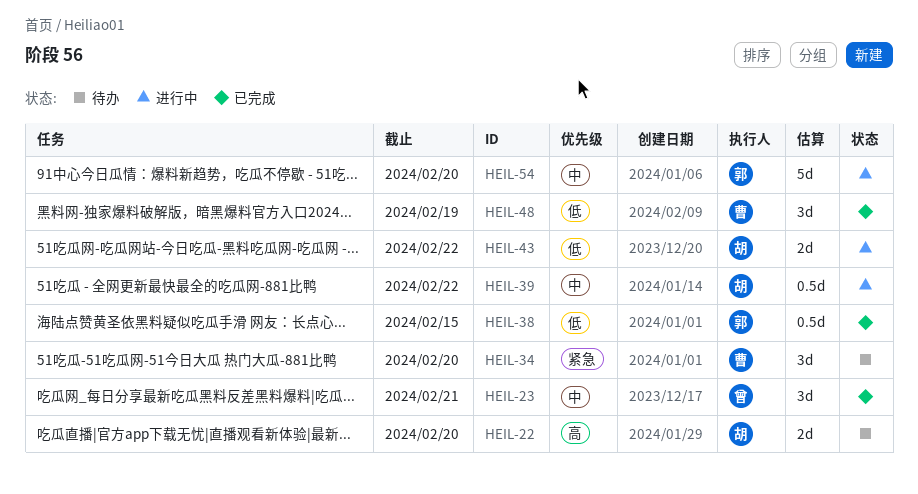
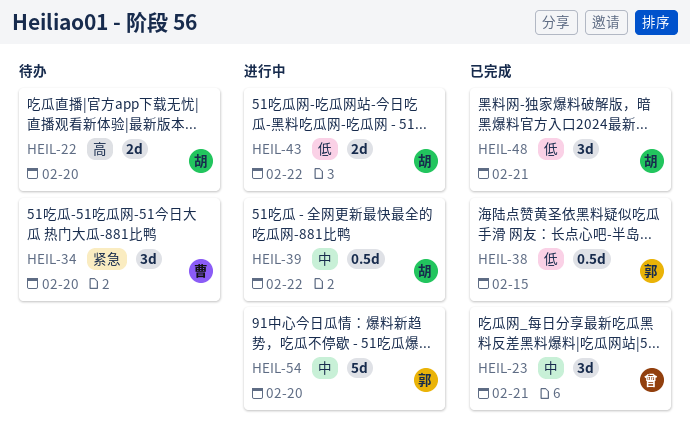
HEIL-48, owner: 曹 -> 胡
HEIL-48, due: Feb 19 -> Feb 21

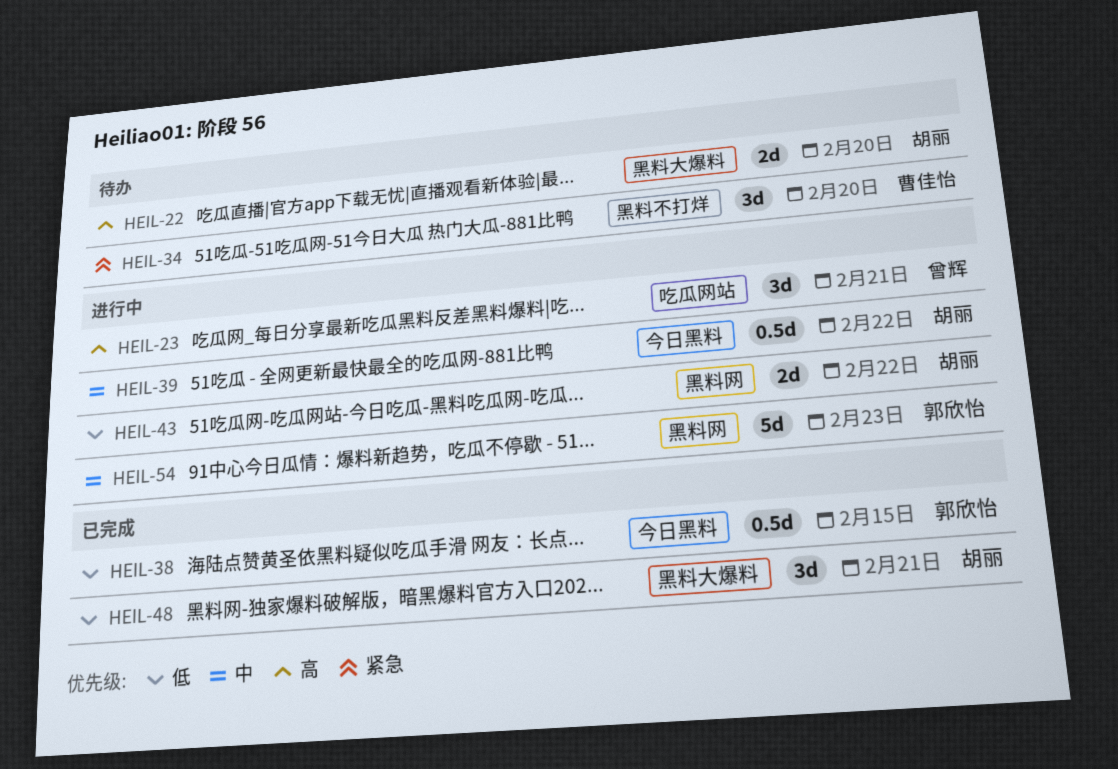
HEIL-23, status: 已完成 -> 进行中
HEIL-23, priority: 中 -> 高
HEIL-54, due: Feb 20 -> Feb 23

